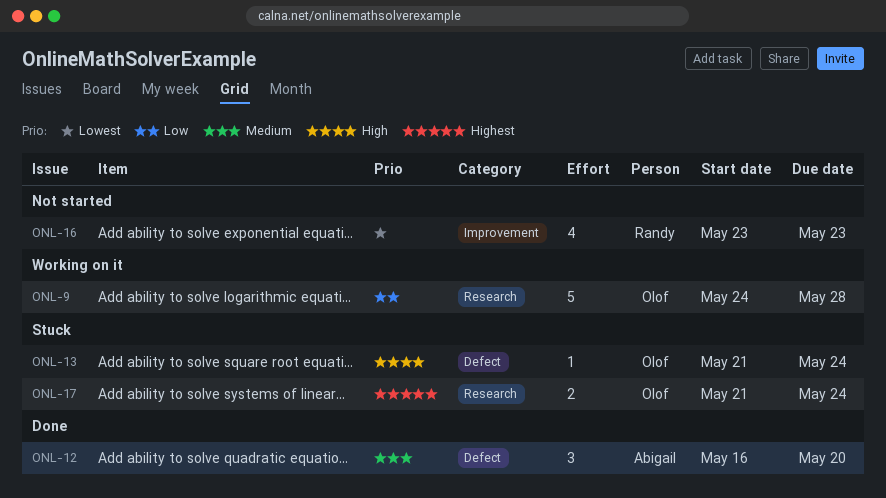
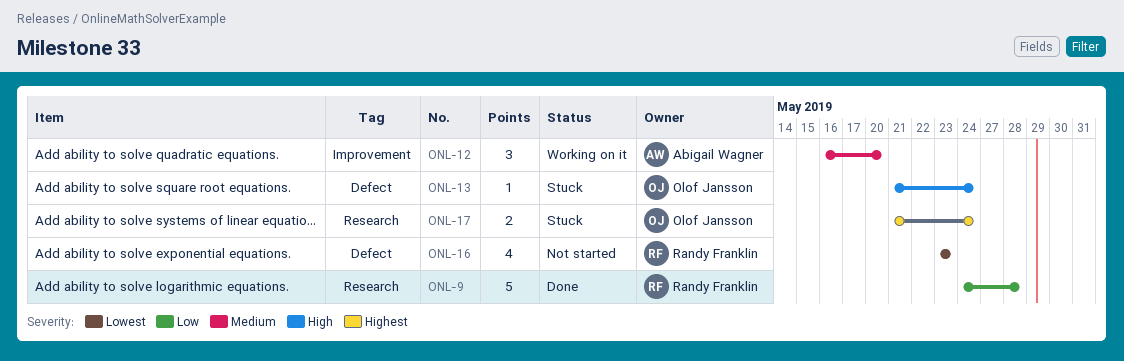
ONL-9, status: Working on it -> Done
ONL-9, owner: Olof Jansson -> Randy Franklin
ONL-12, status: Done -> Working on it
ONL-12, label: Defect -> Improvement
ONL-16, label: Improvement -> Defect

